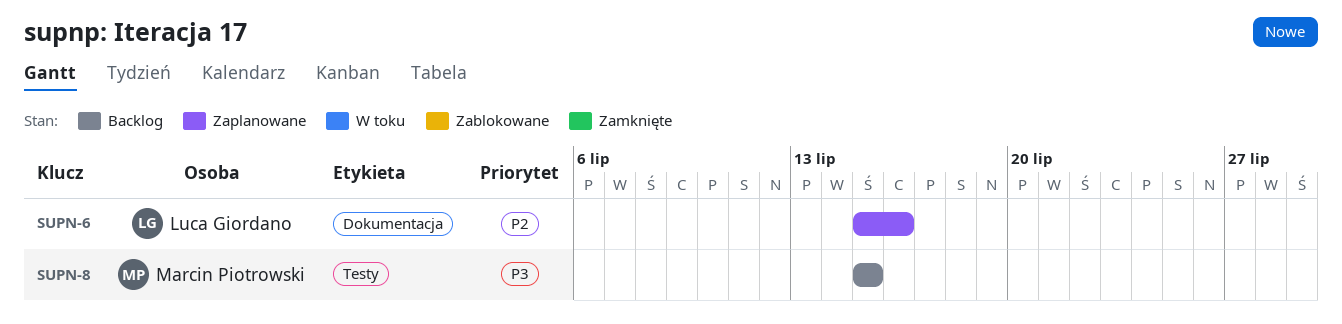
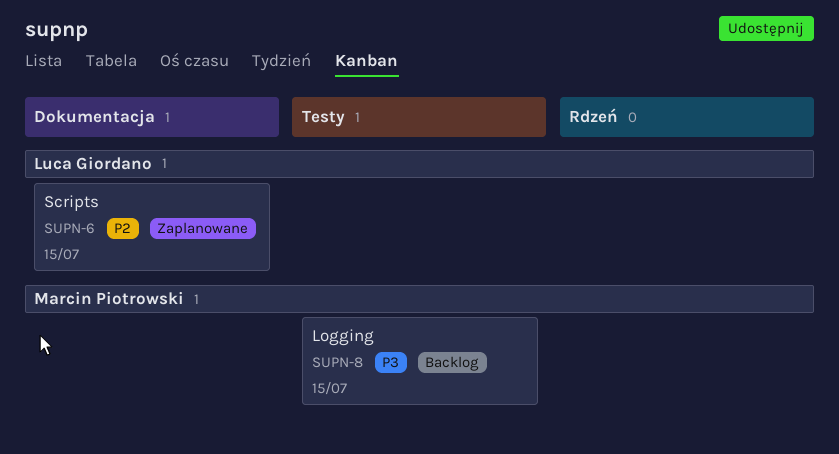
SUPN-6, due: Jul 16 -> Jul 15

